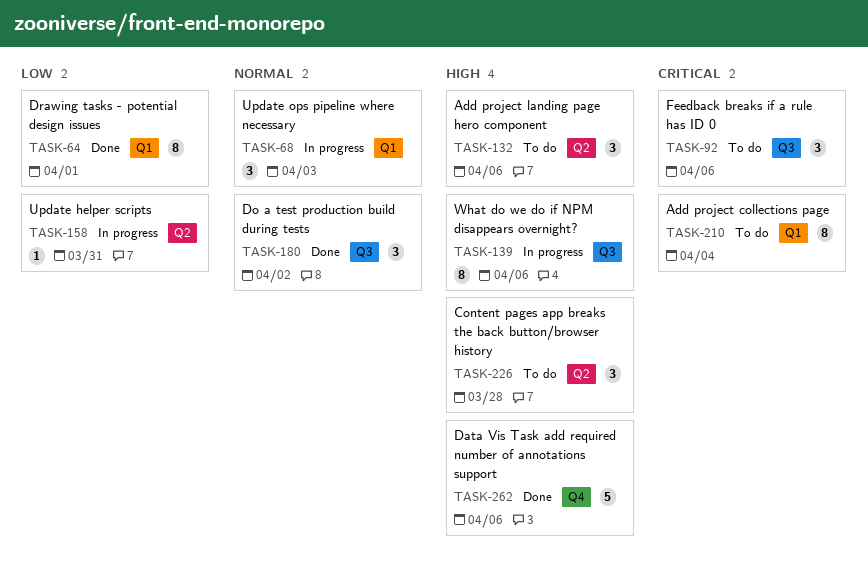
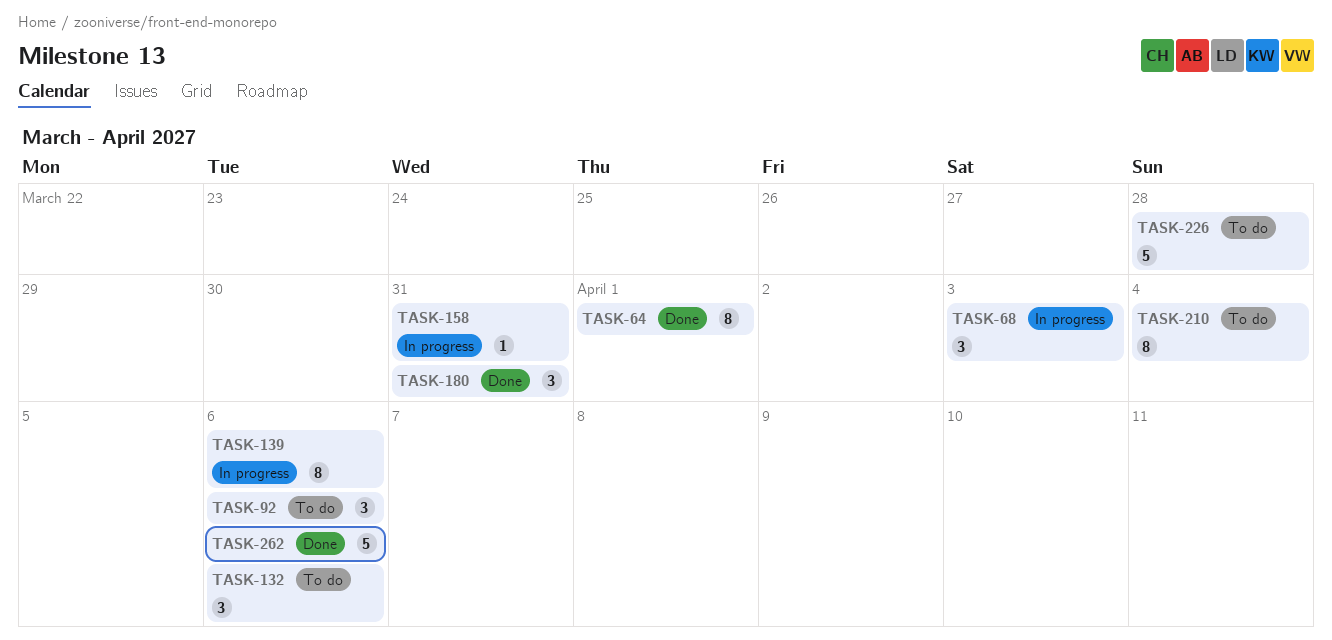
TASK-180, due: Apr 2 -> Mar 31
TASK-226, estimate: 3 -> 5

